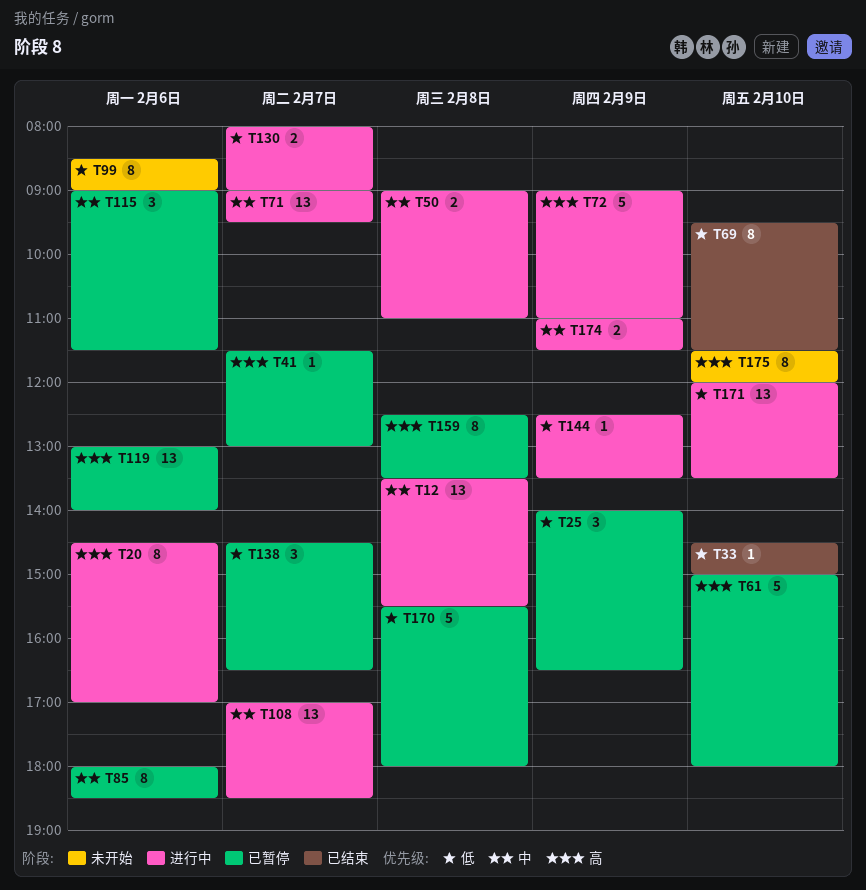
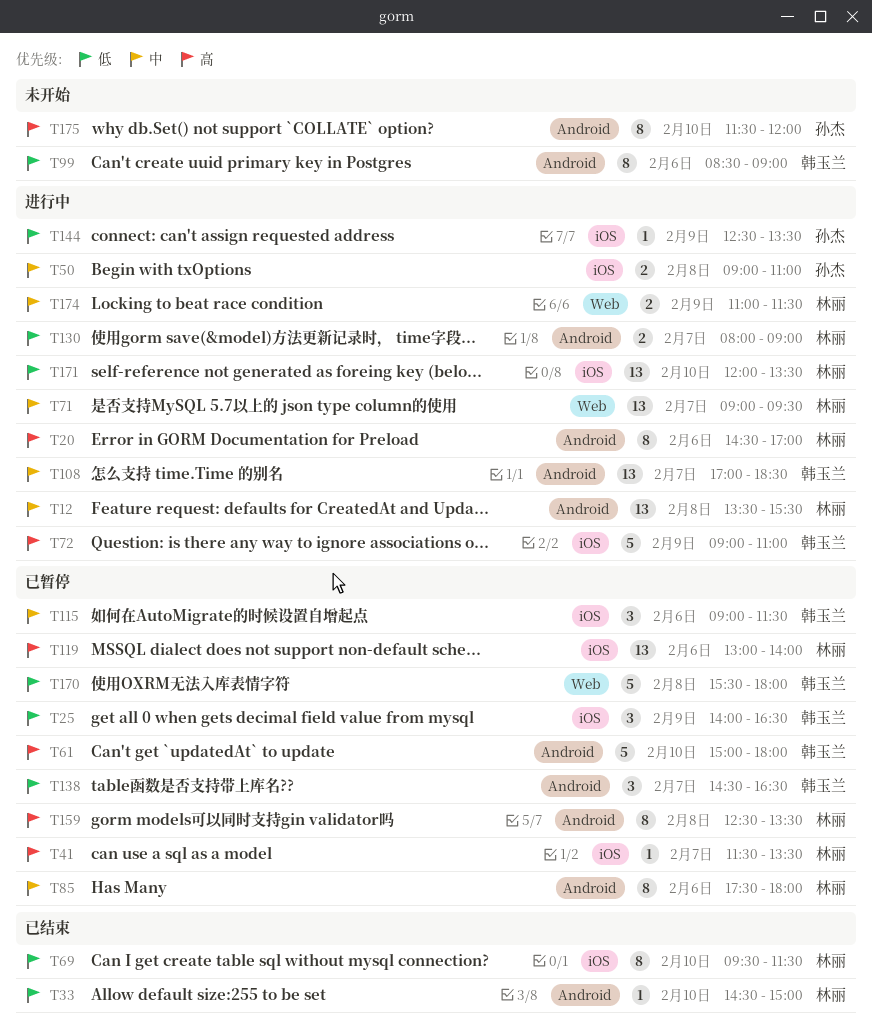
T41, ends: 13:00 -> 13:30
T85, begins: 18:00 -> 17:30
T85, ends: 18:30 -> 18:00

